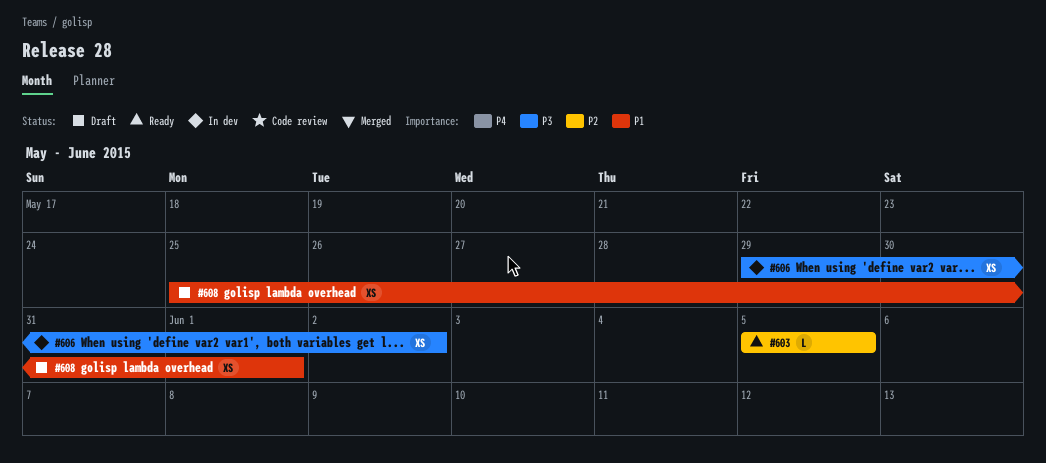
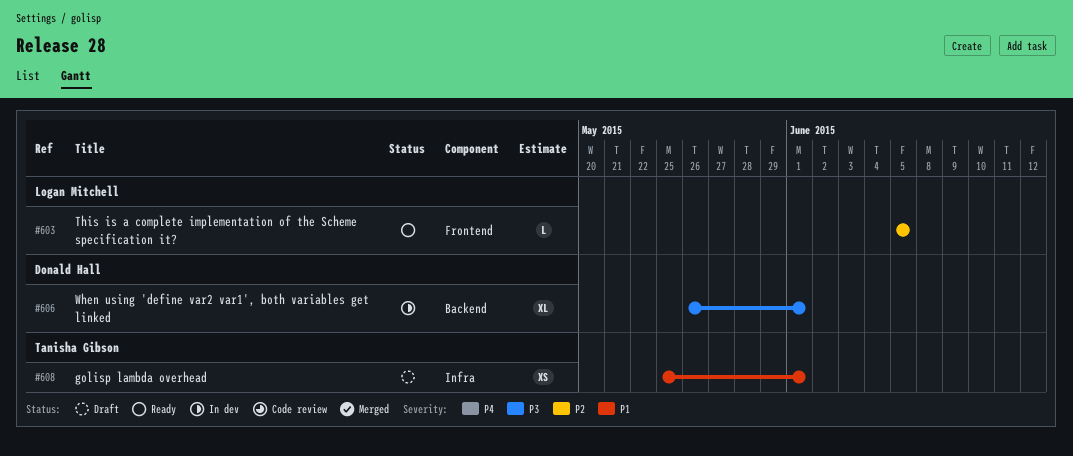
#606, estimate: XS -> XL
#606, start: May 29 -> May 26
#606, due: Jun 2 -> Jun 1

